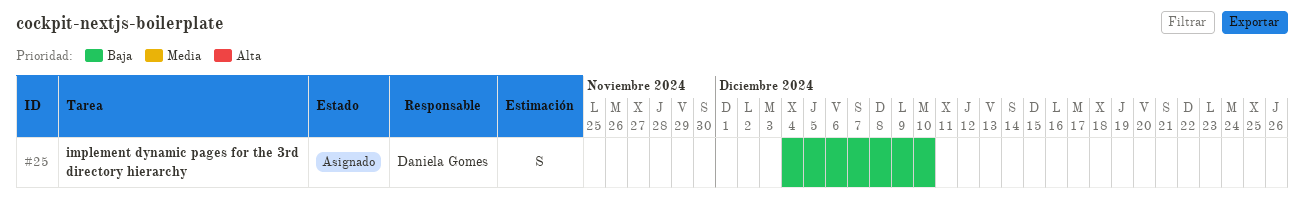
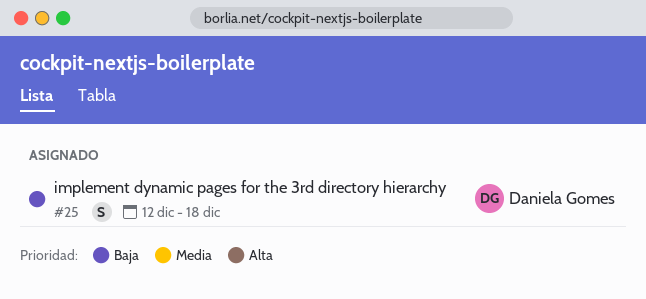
#25, start: Dec 4 -> Dec 12
#25, due: Dec 10 -> Dec 18

